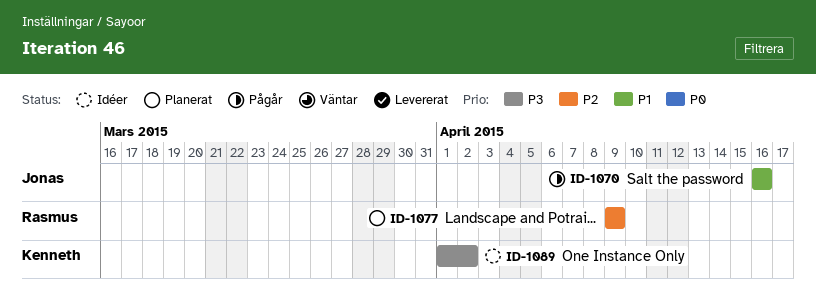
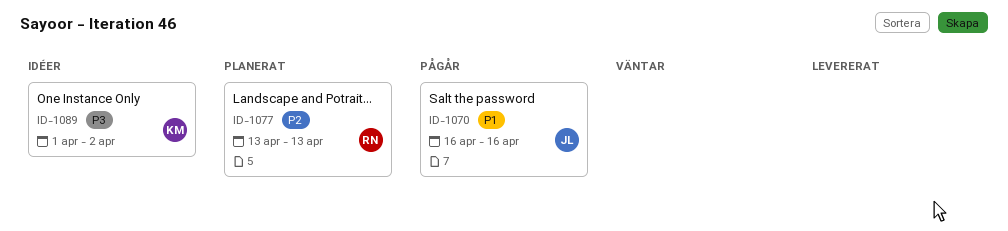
ID-1077, start: Apr 9 -> Apr 13
ID-1077, due: Apr 9 -> Apr 13

